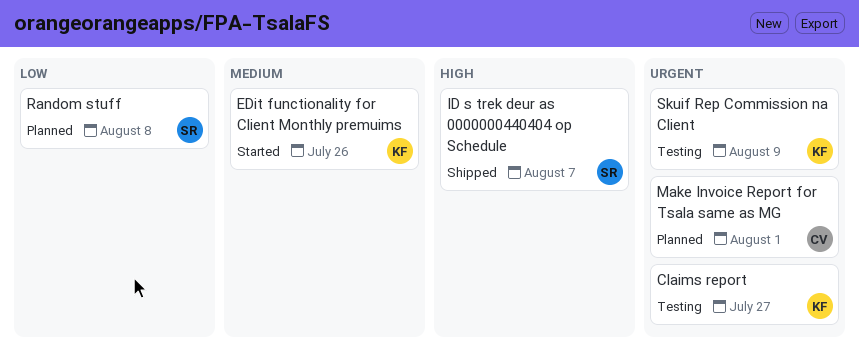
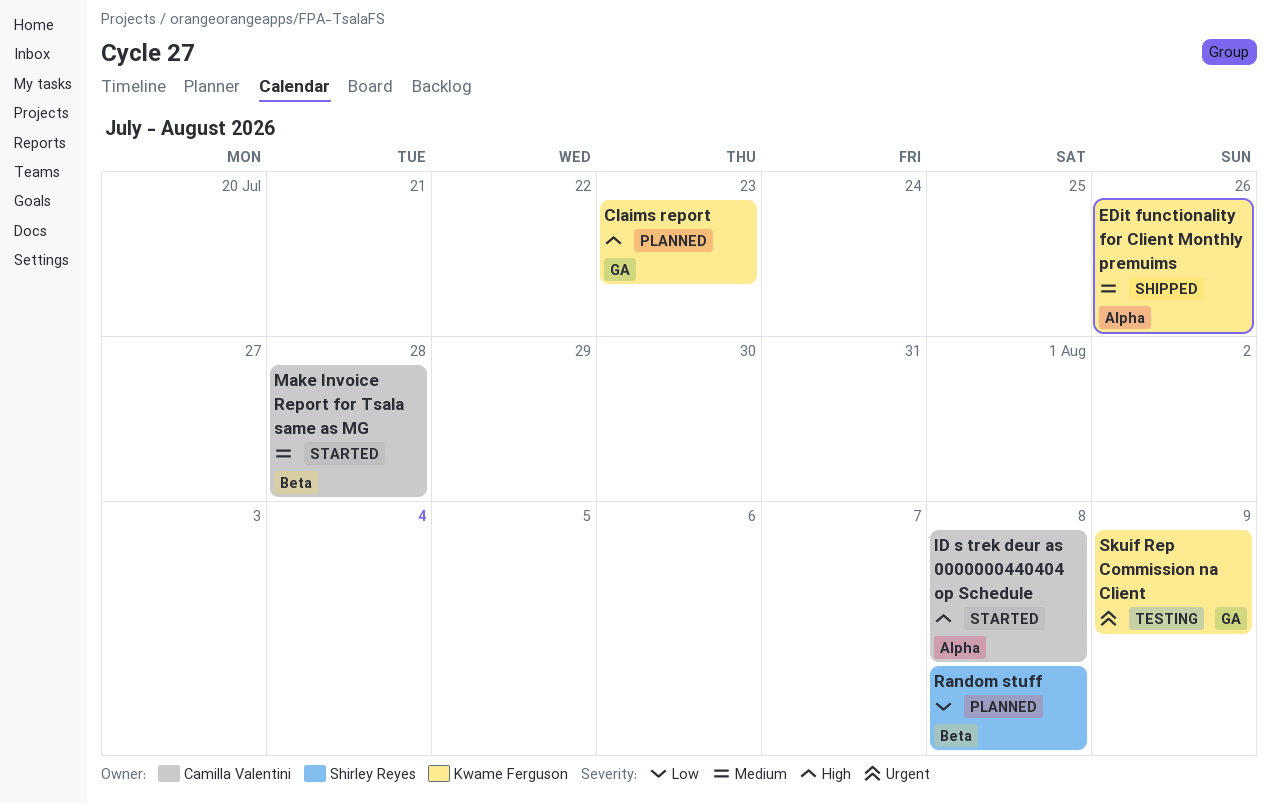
Claims report, status: Testing -> Planned
Claims report, priority: Urgent -> High
Claims report, due: Jul 27 -> Jul 23
EDit functionality for Client Monthly premuims, status: Started -> Shipped
ID s trek deur as 0000000440404 op Schedule, status: Shipped -> Started
ID s trek deur as 0000000440404 op Schedule, owner: Shirley Reyes -> Camilla Valentini
ID s trek deur as 0000000440404 op Schedule, due: Aug 7 -> Aug 8
Make Invoice Report for Tsala same as MG, status: Planned -> Started
Make Invoice Report for Tsala same as MG, priority: Urgent -> Medium
Make Invoice Report for Tsala same as MG, due: Aug 1 -> Jul 28

